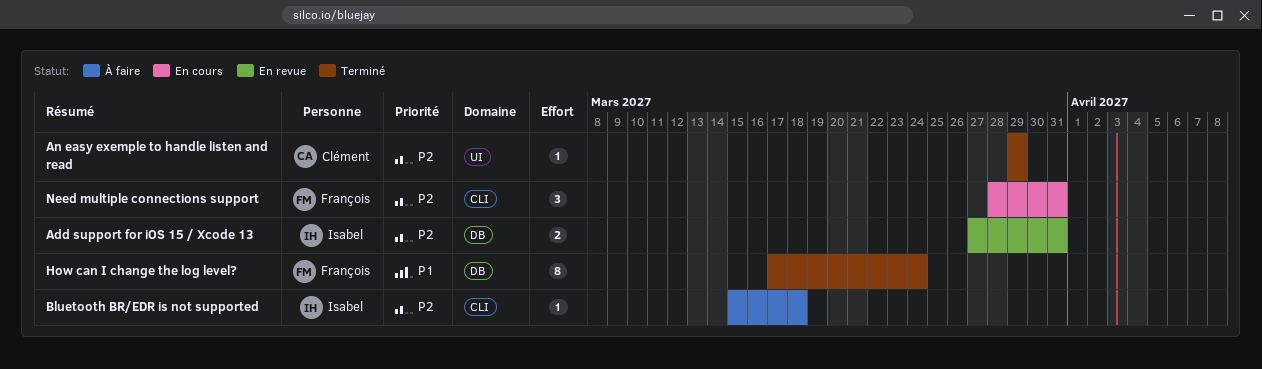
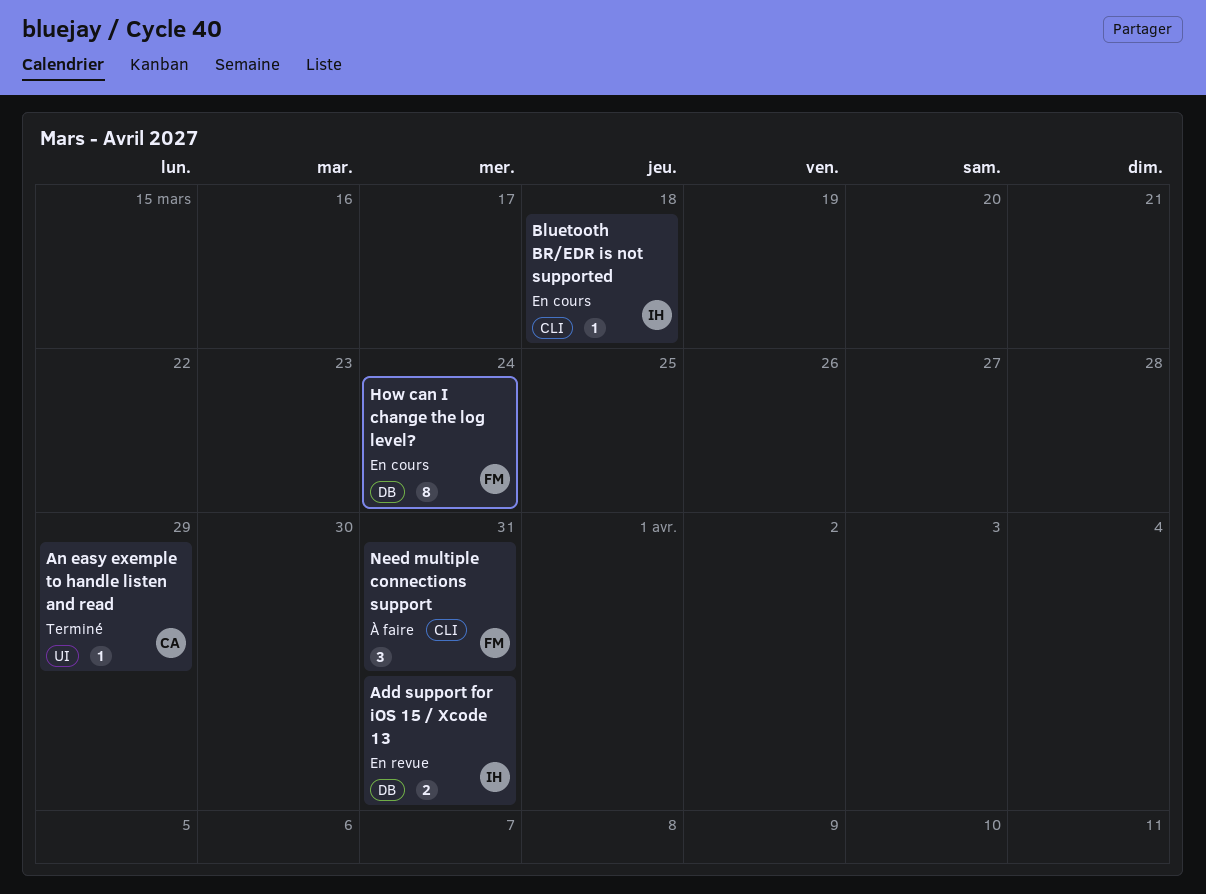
Bluetooth BR/EDR is not supported, status: À faire -> En cours
How can I change the log level?, status: Terminé -> En cours
Need multiple connections support, status: En cours -> À faire

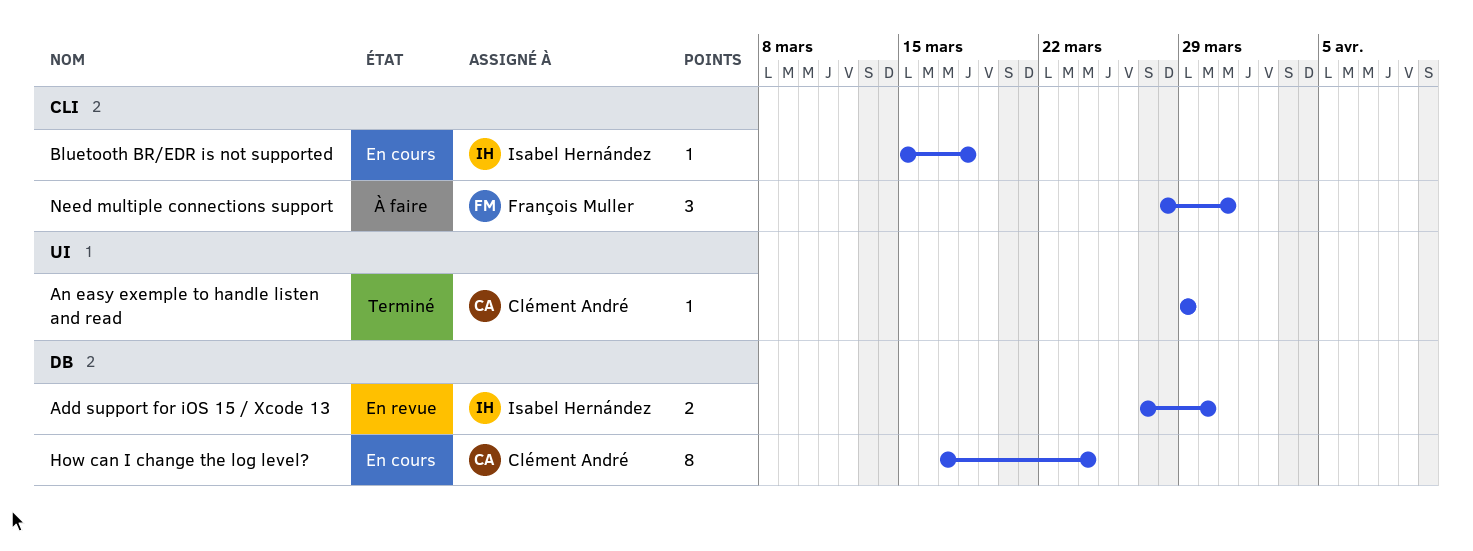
Add support for iOS 15 / Xcode 13, due: Mar 31 -> Mar 30
How can I change the log level?, owner: François Muller -> Clément André

